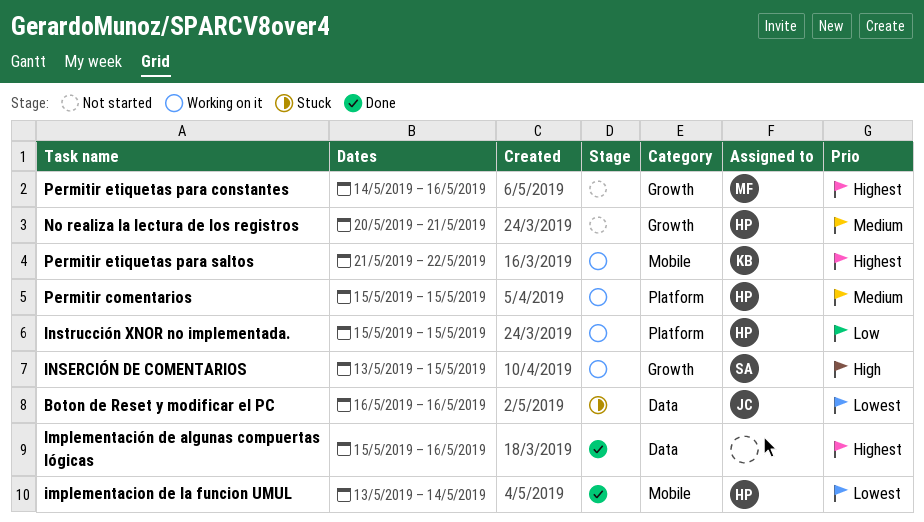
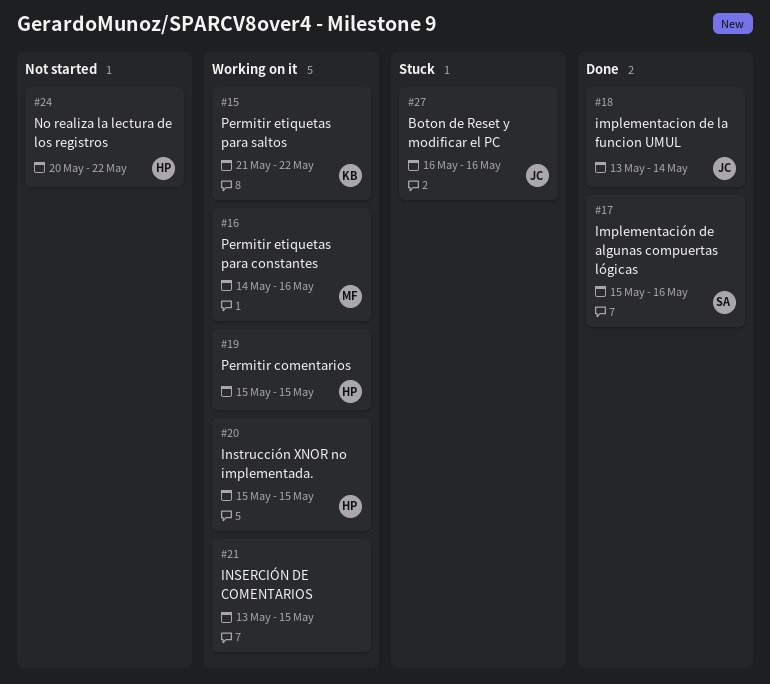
implementacion de la funcion UMUL, owner: HP -> JC
Implementación de algunas compuertas lógicas, owner: none -> SA
INSERCIÓN DE COMENTARIOS, owner: SA -> none
No realiza la lectura de los registros, due: May 21 -> May 22
Permitir etiquetas para constantes, status: Not started -> Working on it

